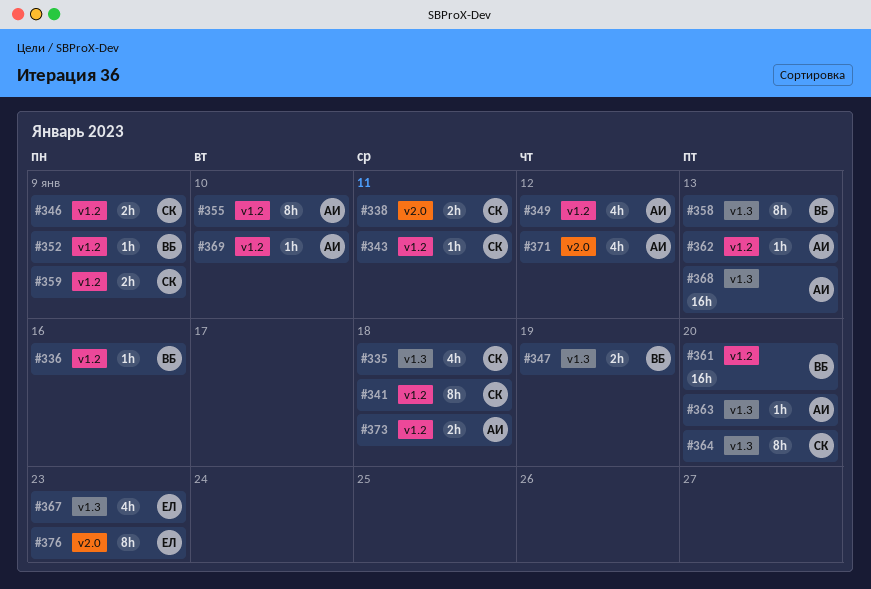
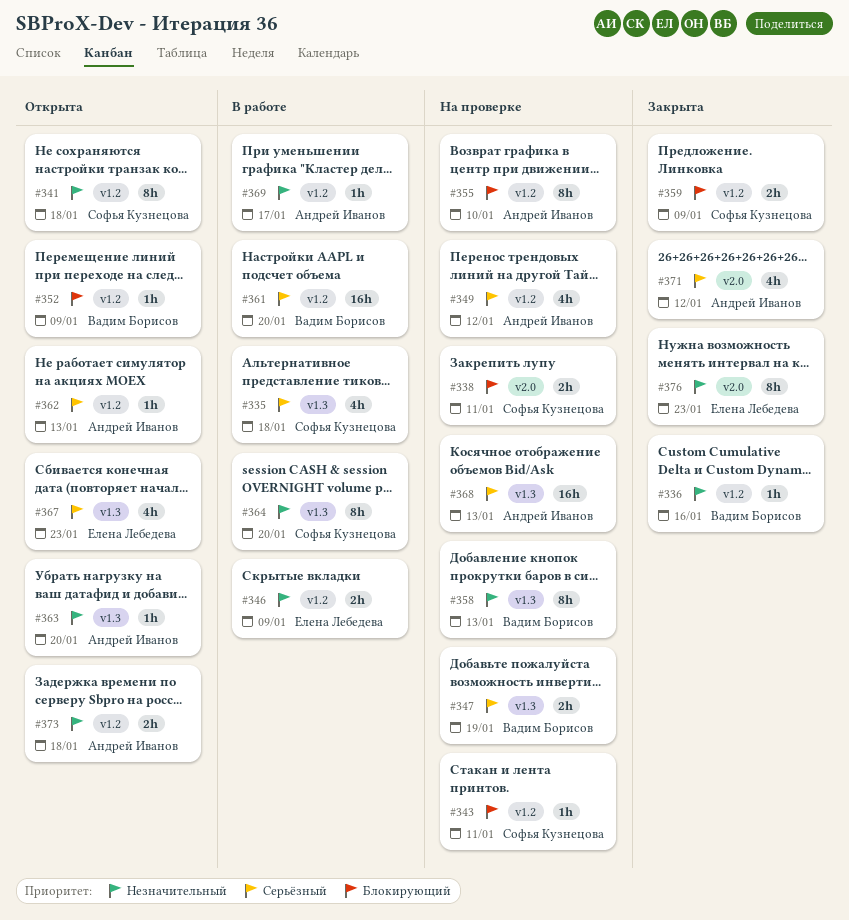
#346, owner: Софья Кузнецова -> Елена Лебедева
#369, due: Jan 10 -> Jan 17

